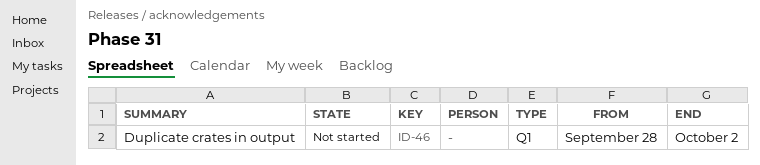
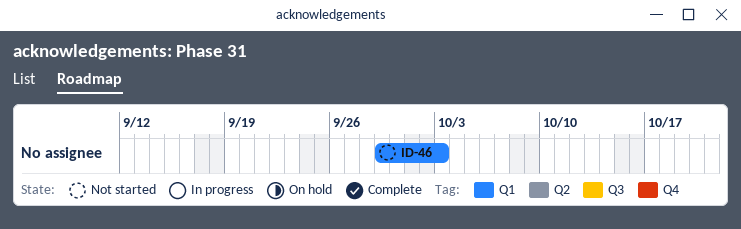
ID-46, start: Sep 28 -> Sep 29
ID-46, due: Oct 2 -> Oct 3

